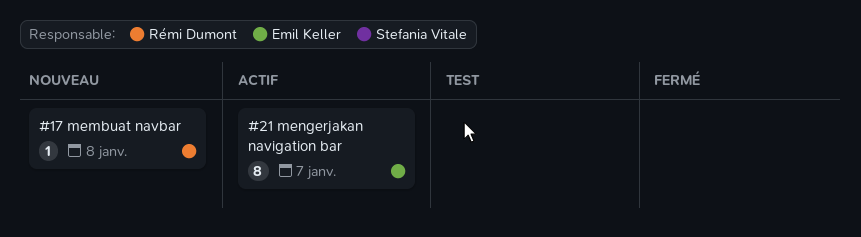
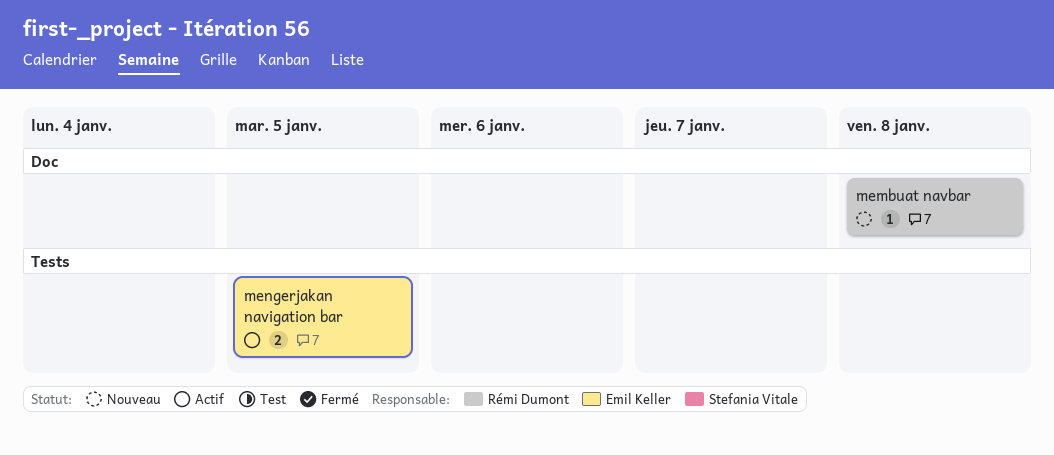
mengerjakan navigation bar, estimate: 8 -> 2
mengerjakan navigation bar, due: Jan 7 -> Jan 5

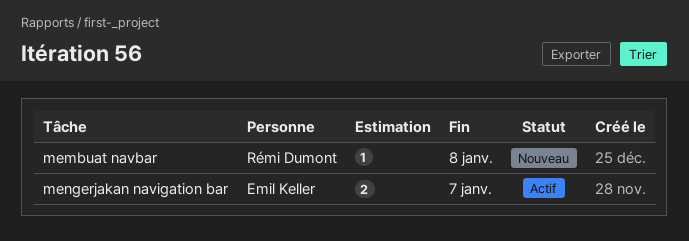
mengerjakan navigation bar, due: Jan 5 -> Jan 7

